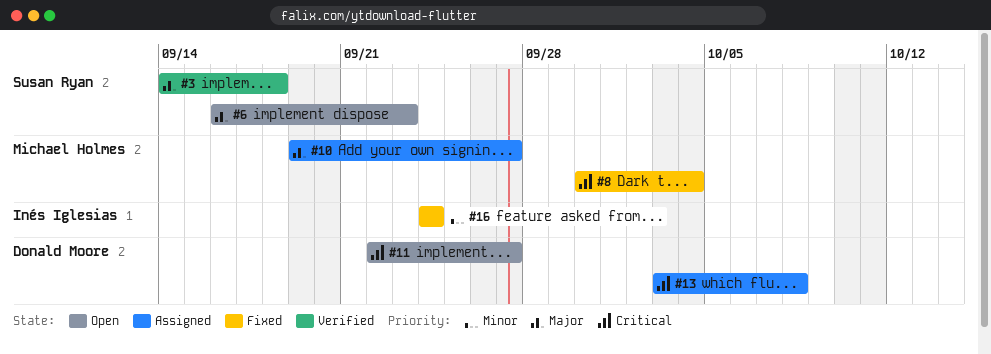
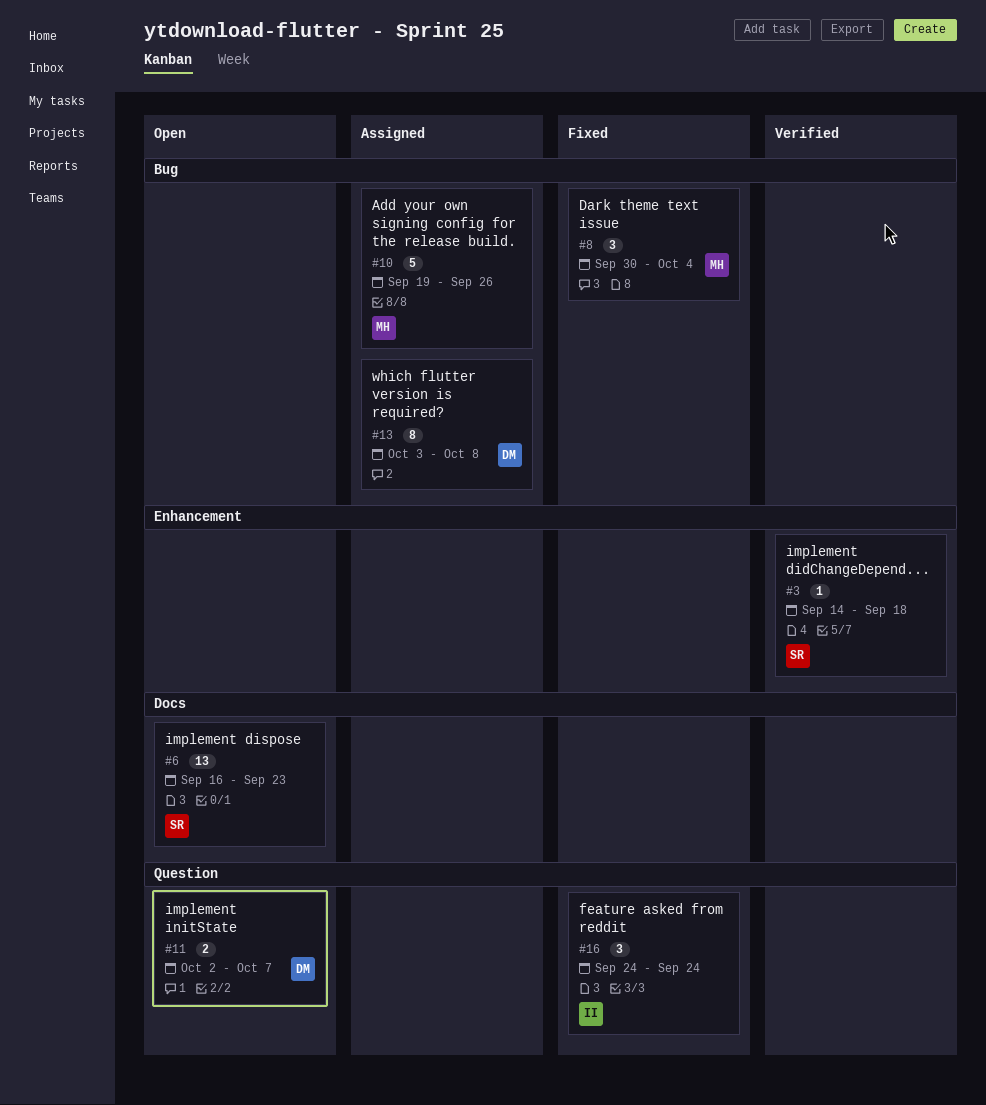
#10, due: Sep 27 -> Sep 26
#11, start: Sep 22 -> Oct 2
#11, due: Sep 27 -> Oct 7

